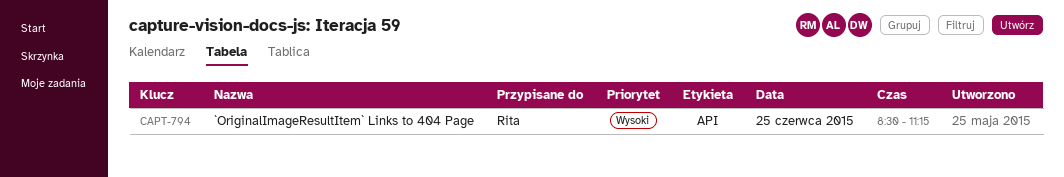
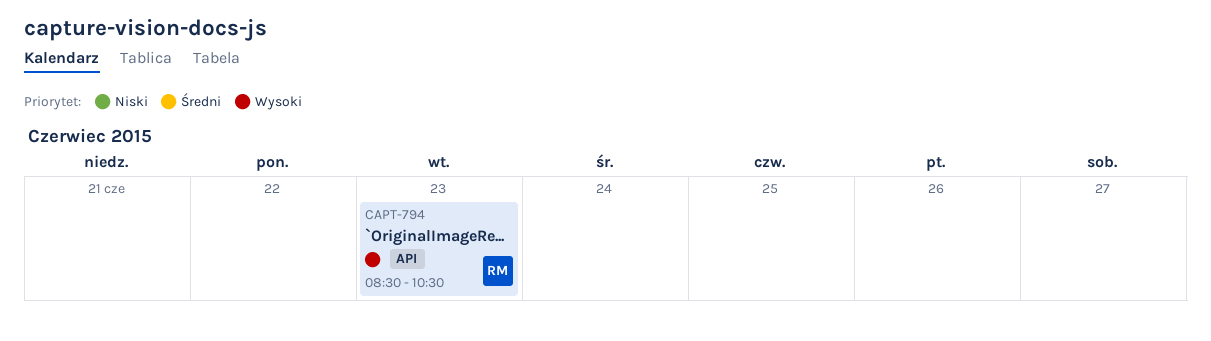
CAPT-794, day: Jun 25 -> Jun 23
CAPT-794, ends: 11:15 -> 10:30

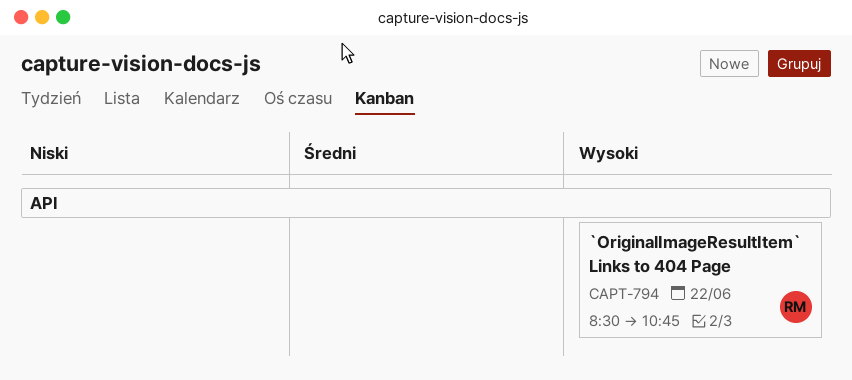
CAPT-794, day: Jun 23 -> Jun 22
CAPT-794, ends: 10:30 -> 10:45

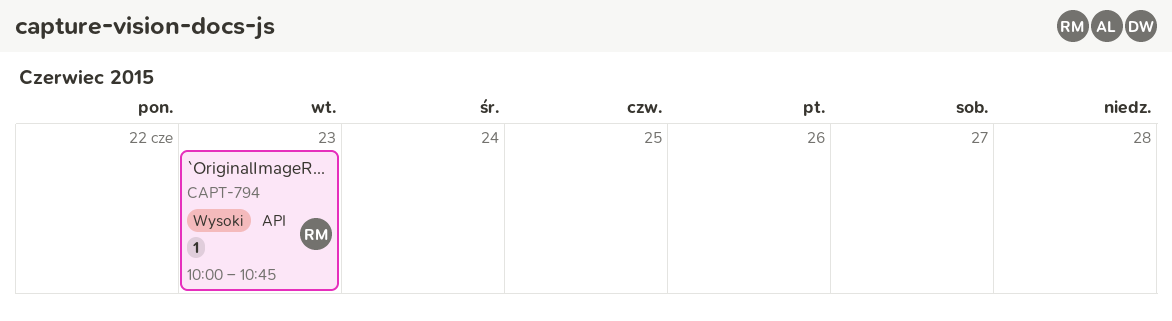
CAPT-794, day: Jun 22 -> Jun 23
CAPT-794, begins: 08:30 -> 10:00

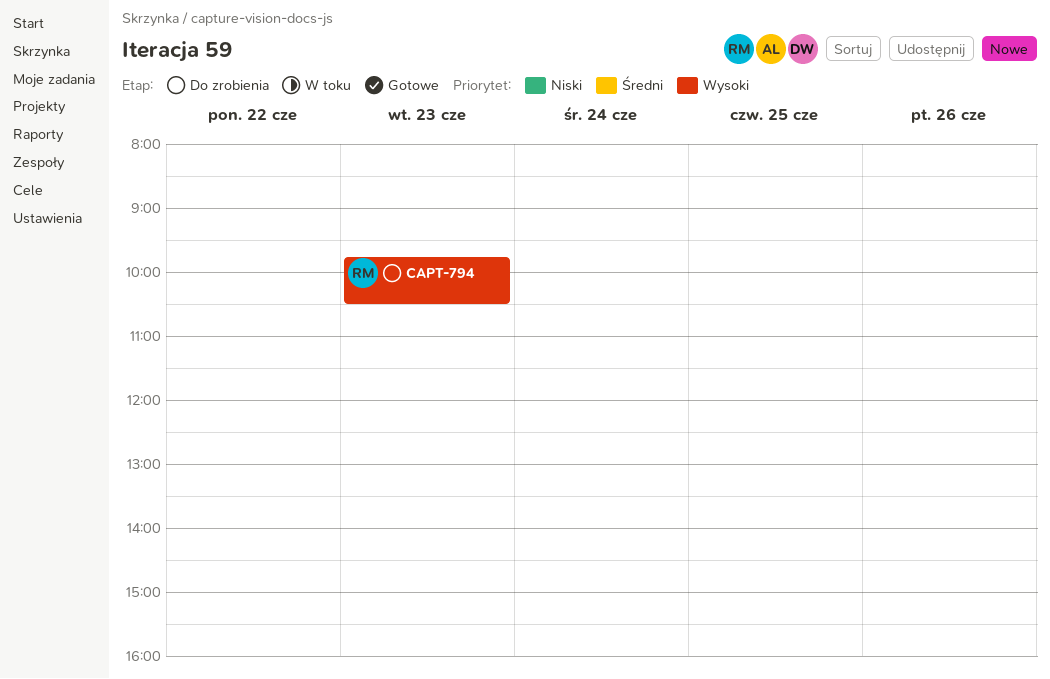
CAPT-794, begins: 10:00 -> 09:45
CAPT-794, ends: 10:45 -> 10:30

